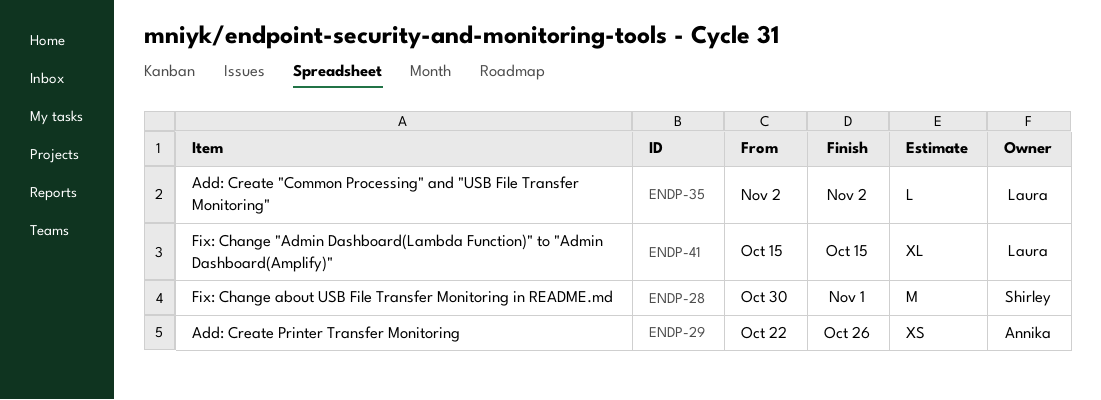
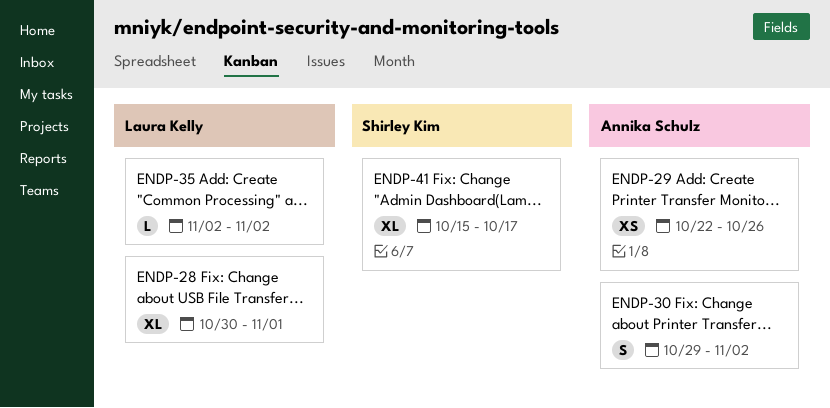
ENDP-28, owner: Shirley Kim -> Laura Kelly
ENDP-28, estimate: M -> XL
ENDP-30: none -> present
ENDP-41, owner: Laura Kelly -> Shirley Kim
ENDP-41, due: Oct 15 -> Oct 17

